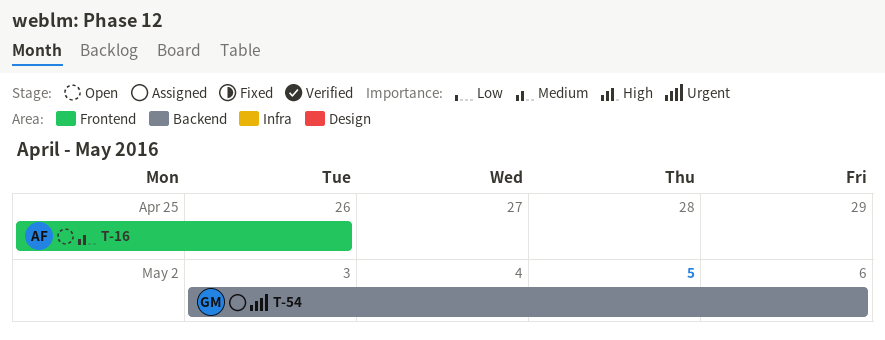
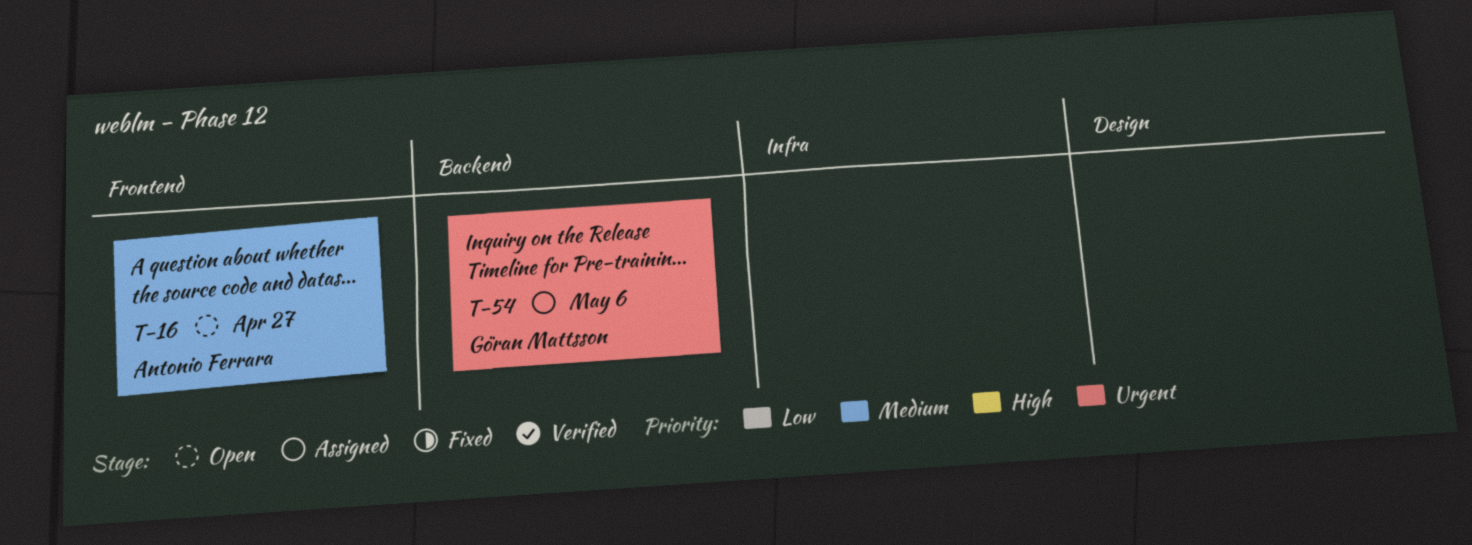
T-16, due: Apr 26 -> Apr 27

